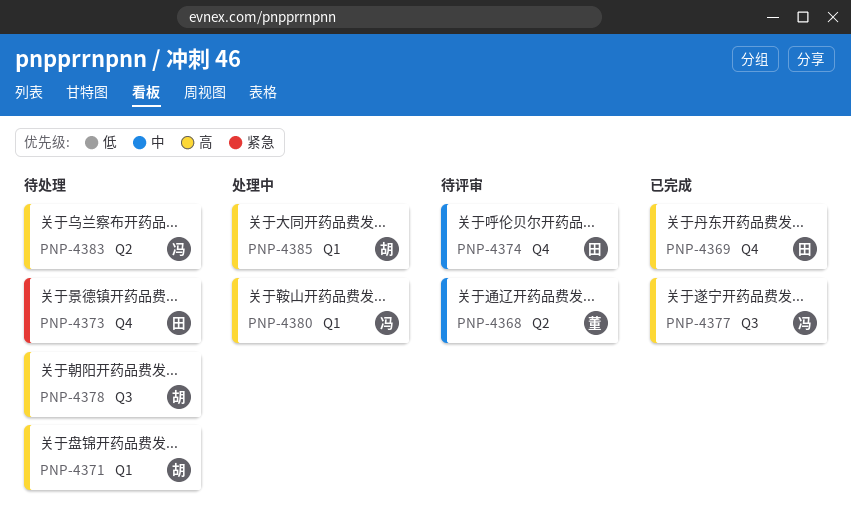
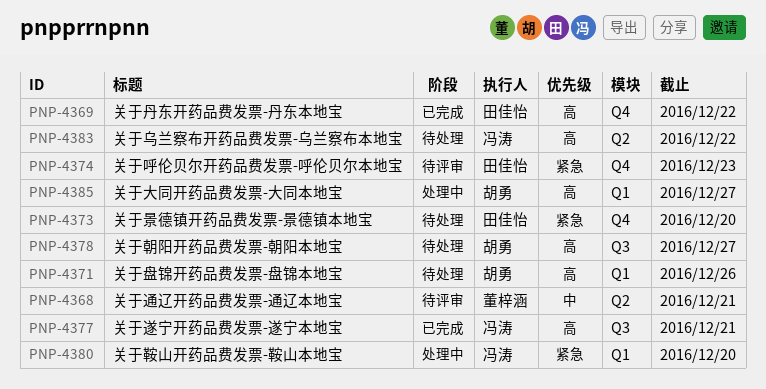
PNP-4374, priority: 中 -> 紧急
PNP-4380, priority: 高 -> 紧急

